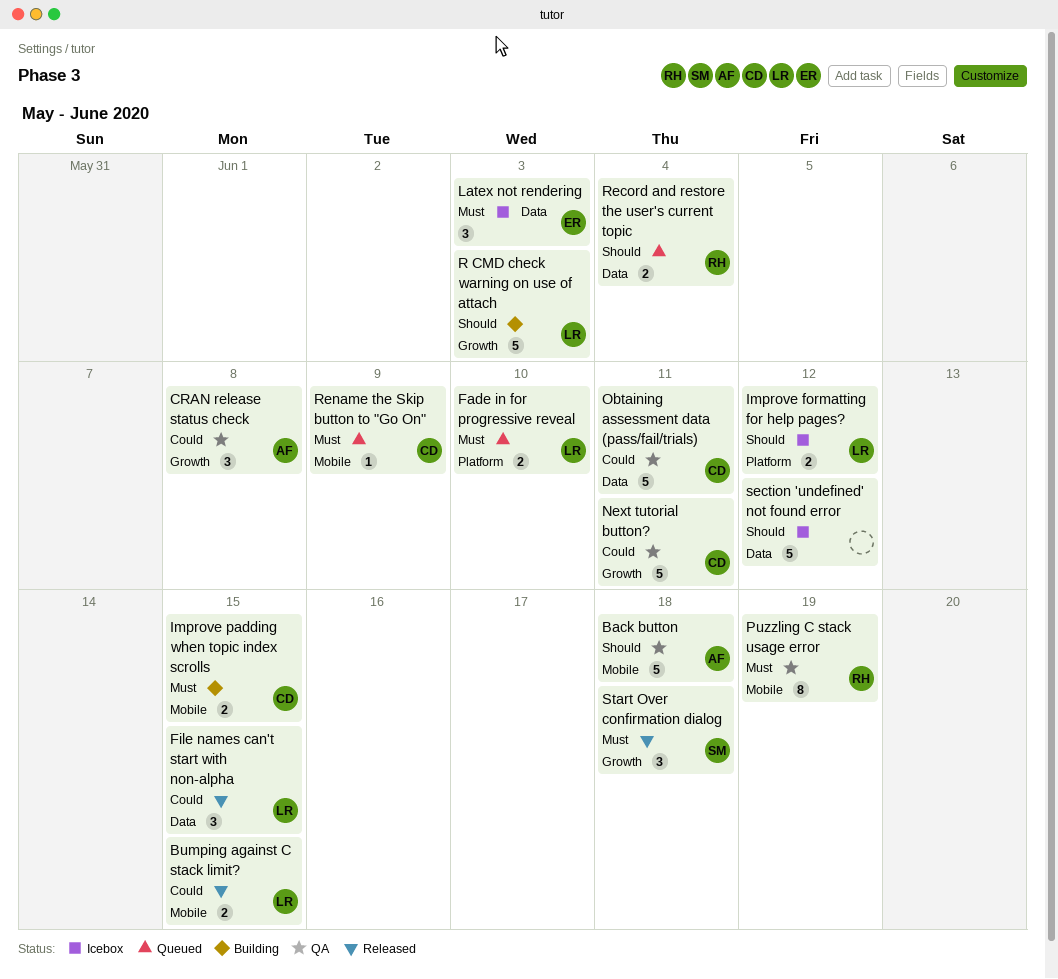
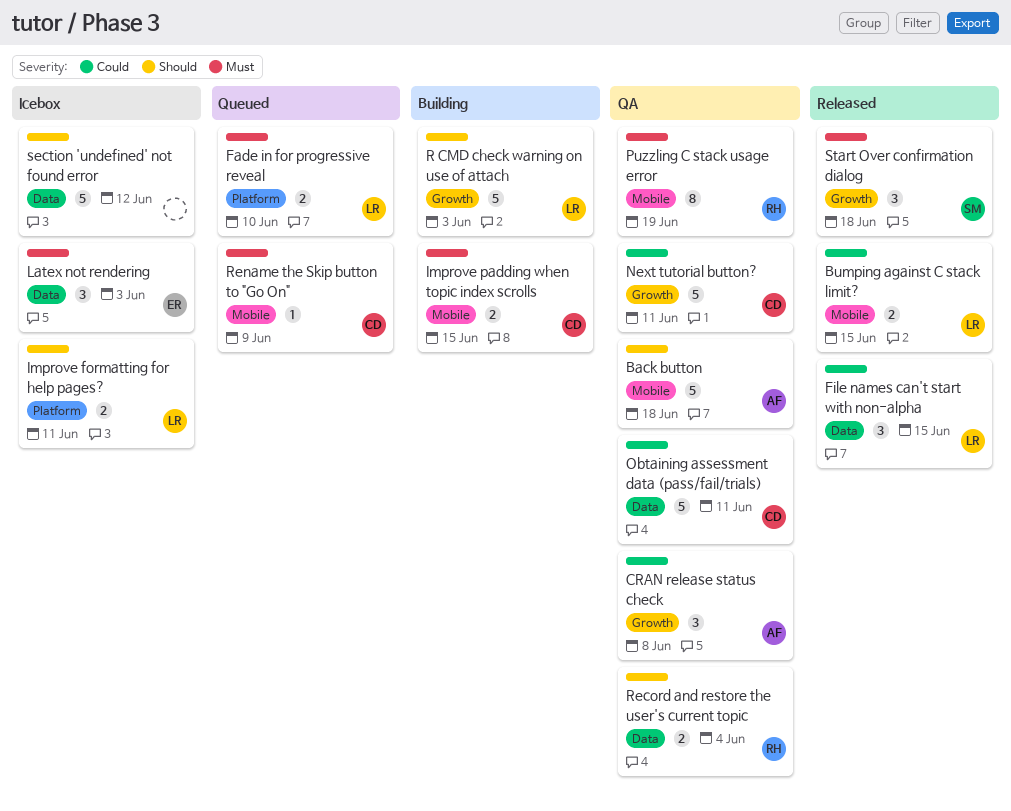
Improve formatting for help pages?, due: Jun 12 -> Jun 11
Record and restore the user's current topic, status: Queued -> QA

